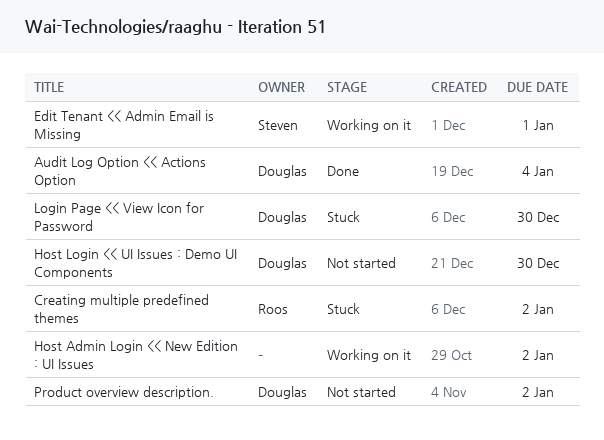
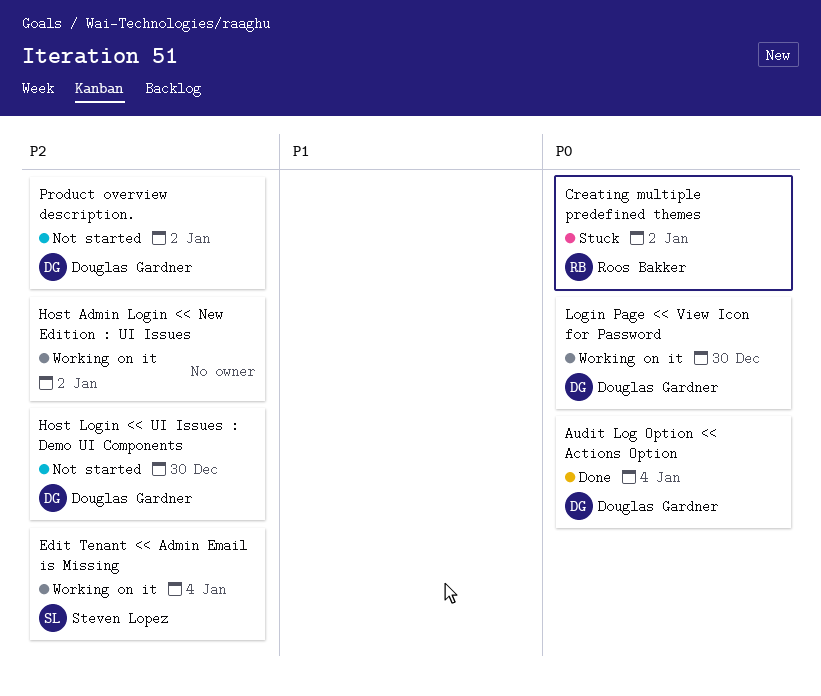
Edit Tenant << Admin Email is Missing, due: Jan 1 -> Jan 4
Login Page << View Icon for Password, status: Stuck -> Working on it

